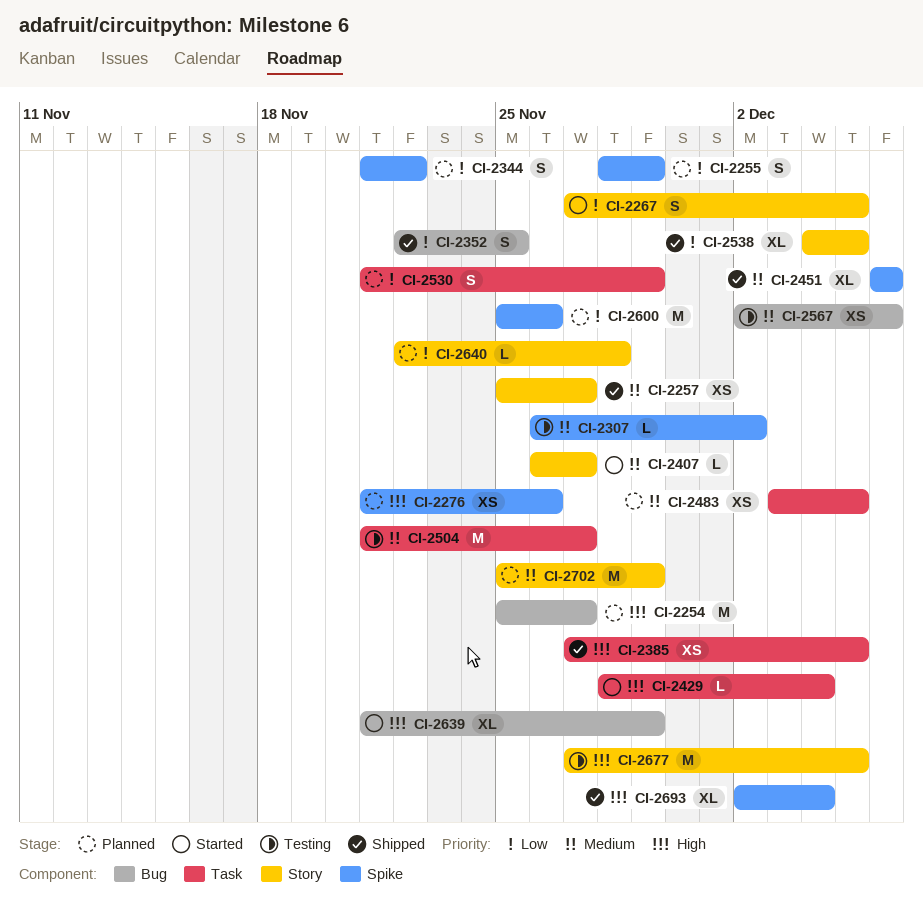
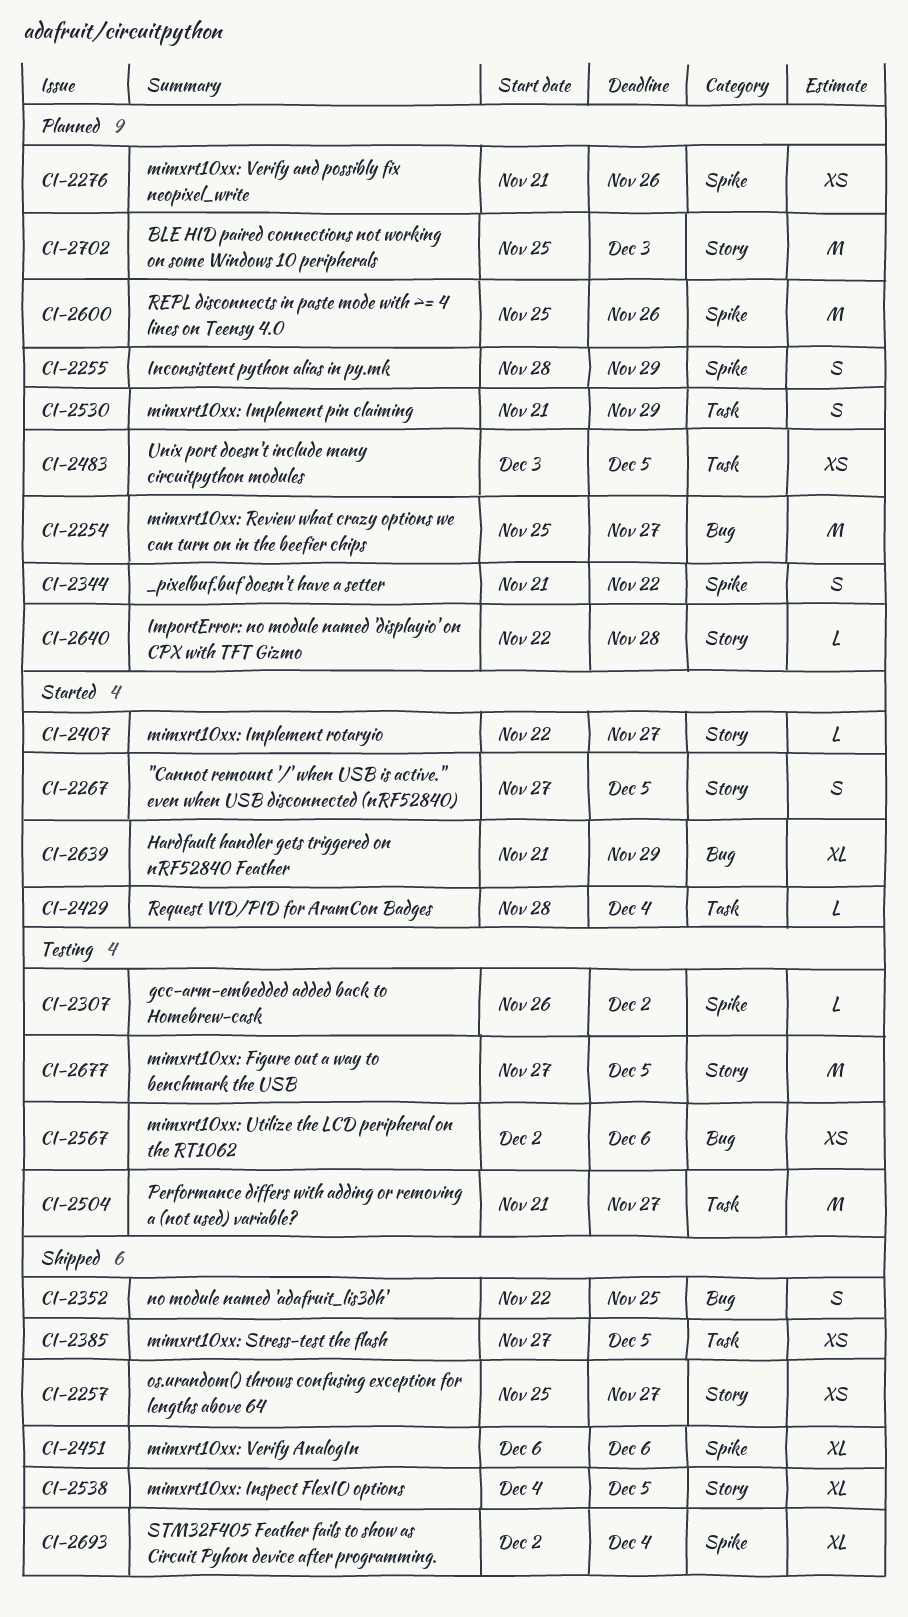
CI-2407, start: Nov 26 -> Nov 22
CI-2702, due: Nov 29 -> Dec 3

